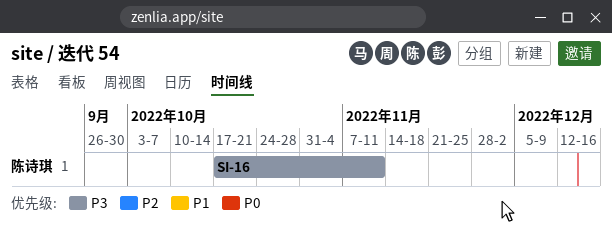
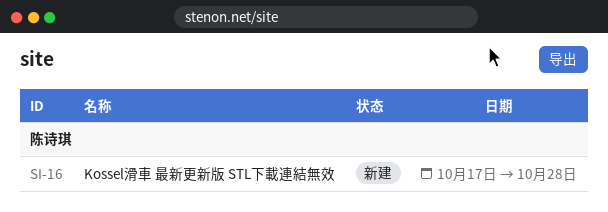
SI-16, due: Nov 11 -> Oct 28

